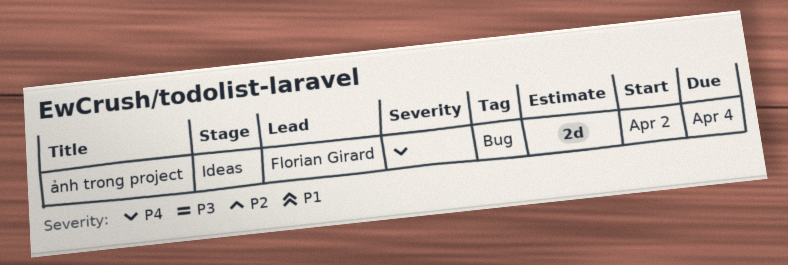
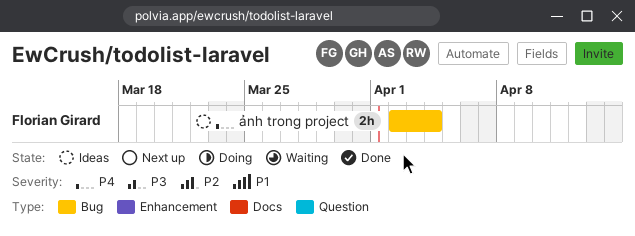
ảnh trong project, estimate: 2d -> 2h

